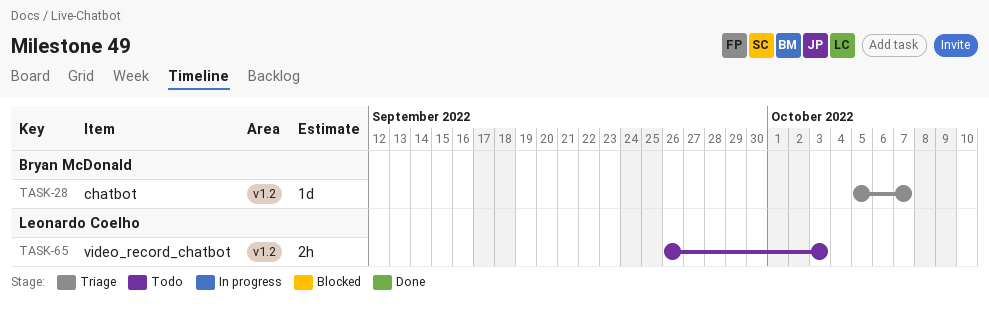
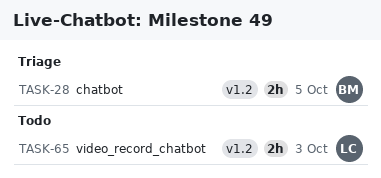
TASK-28, estimate: 1d -> 2h
TASK-28, due: Oct 7 -> Oct 5

